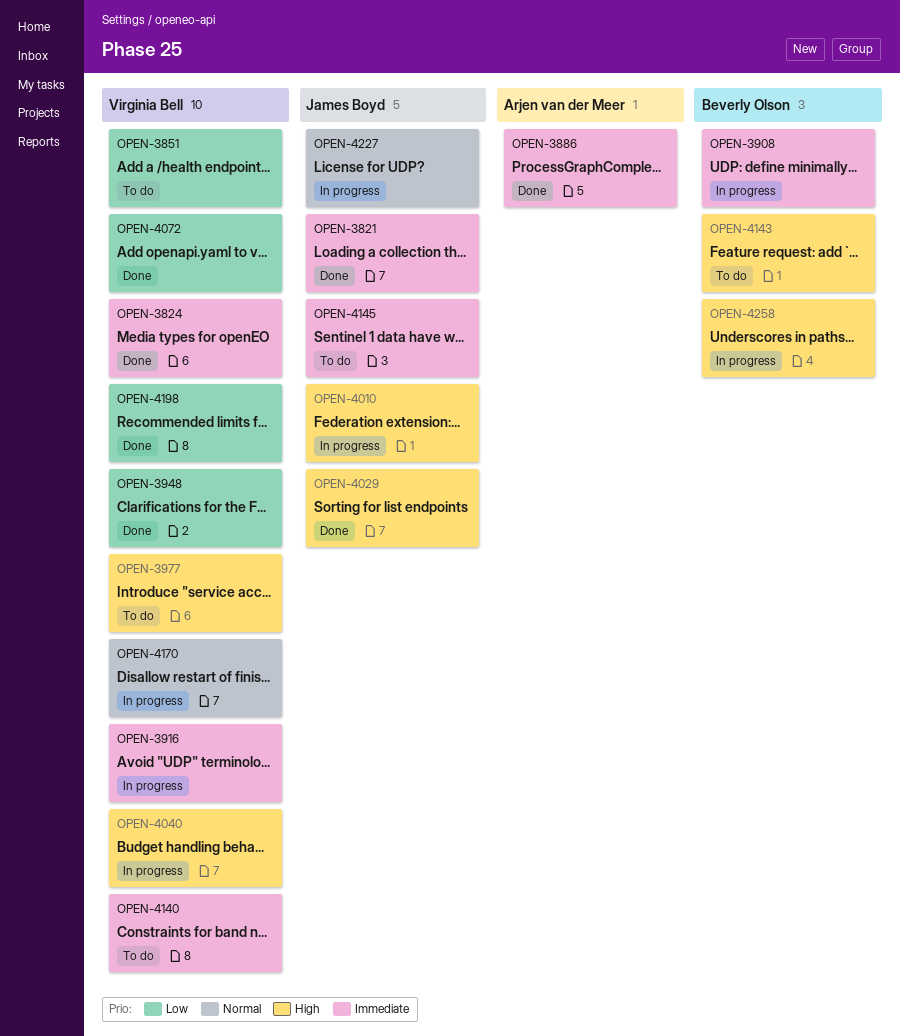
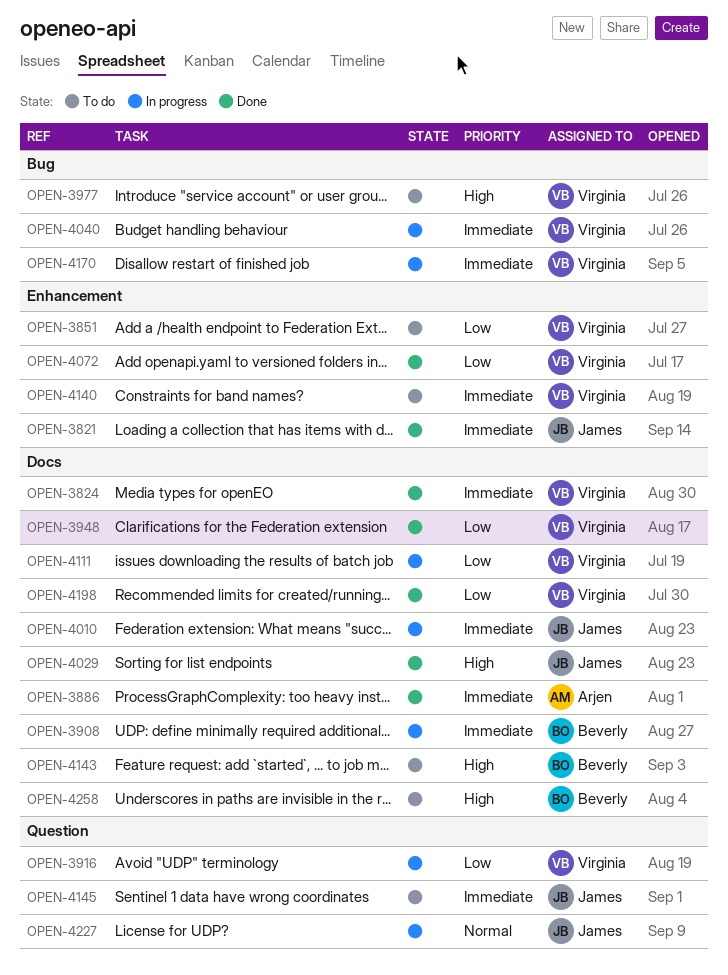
OPEN-3916, priority: Immediate -> Low
OPEN-4010, priority: High -> Immediate
OPEN-4040, priority: High -> Immediate
OPEN-4111: none -> present
OPEN-4170, priority: Normal -> Immediate
OPEN-4258, status: In progress -> To do

